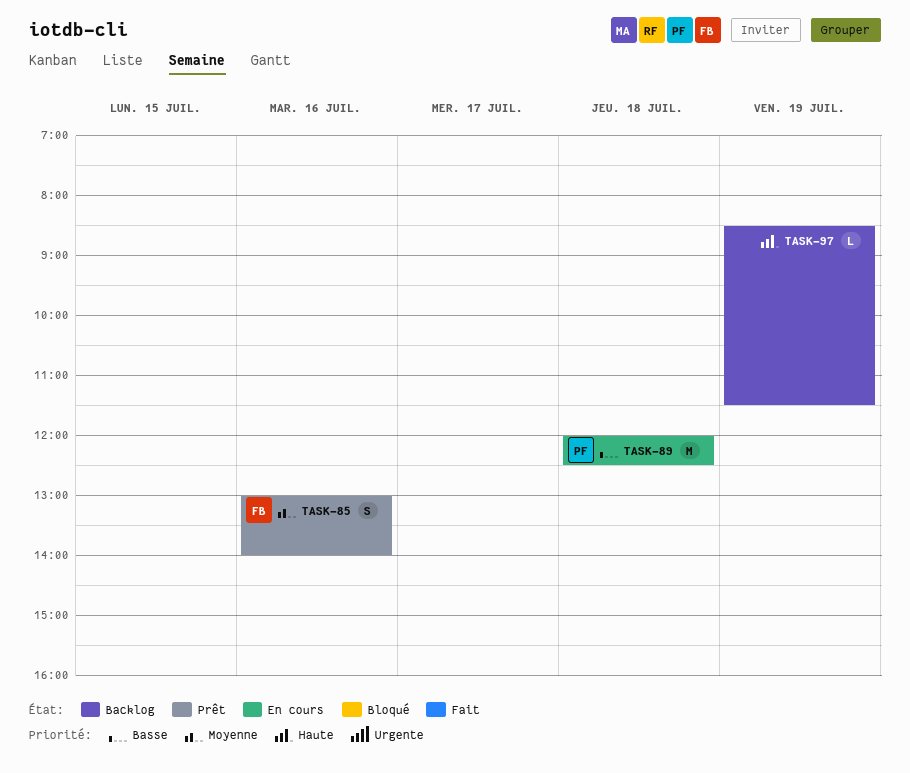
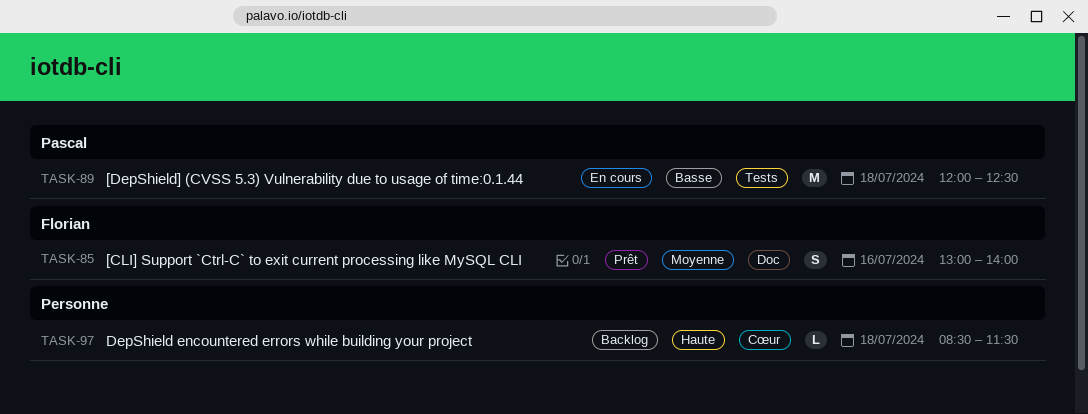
TASK-97, day: Jul 19 -> Jul 18

